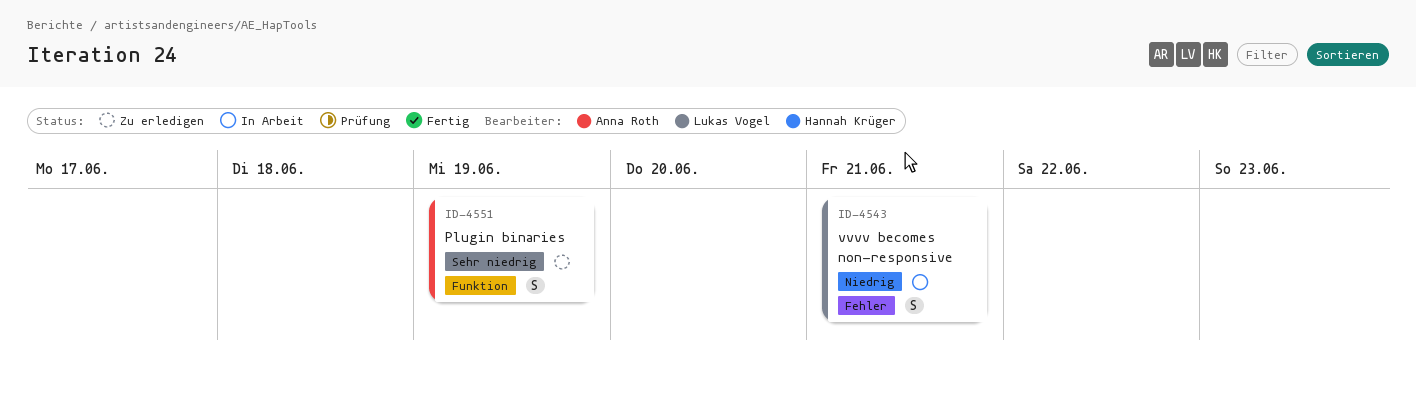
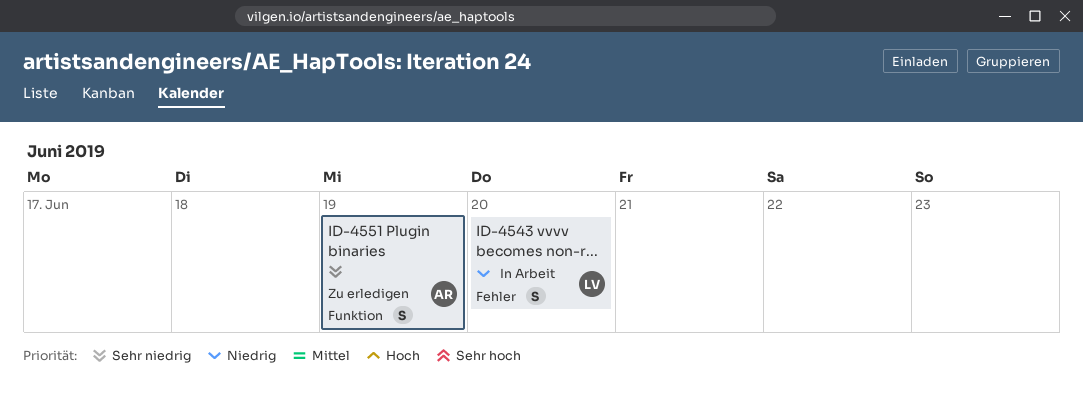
ID-4543, due: Jun 21 -> Jun 20

